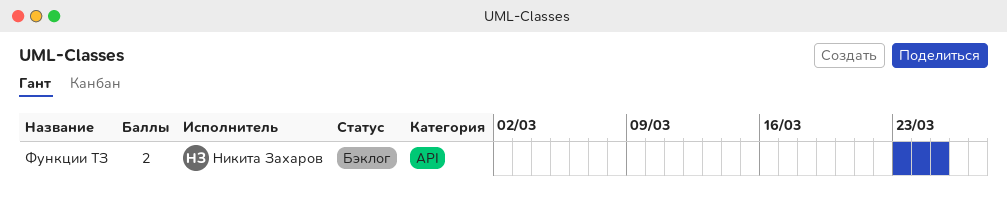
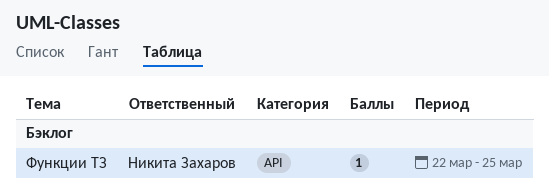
Функции ТЗ, estimate: 2 -> 1
Функции ТЗ, start: Mar 23 -> Mar 22

